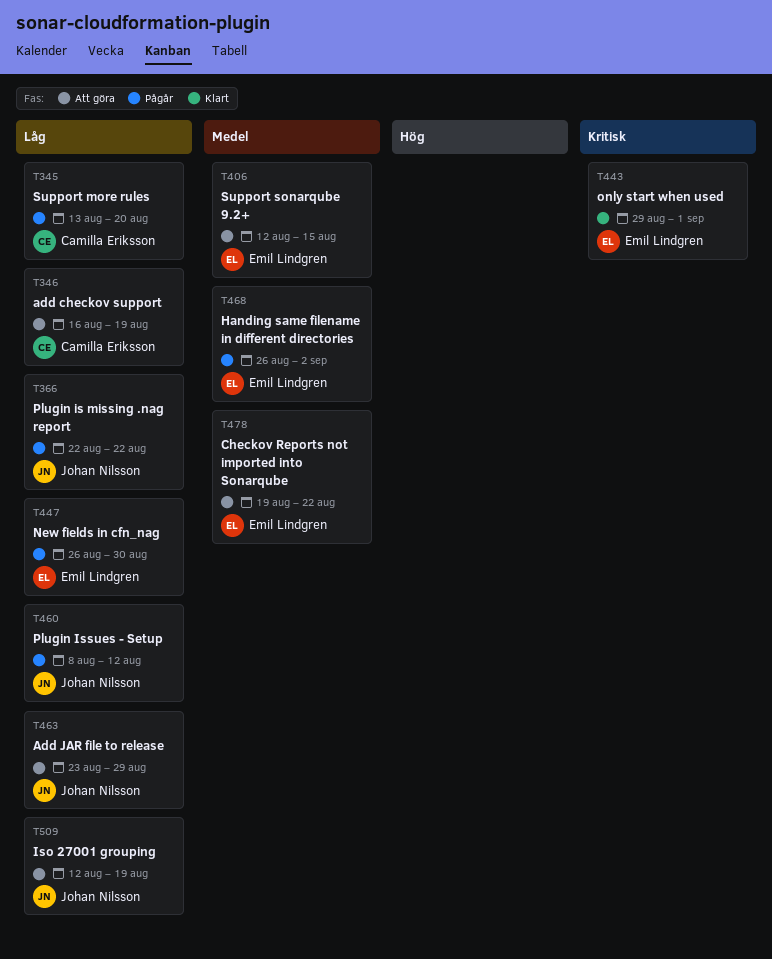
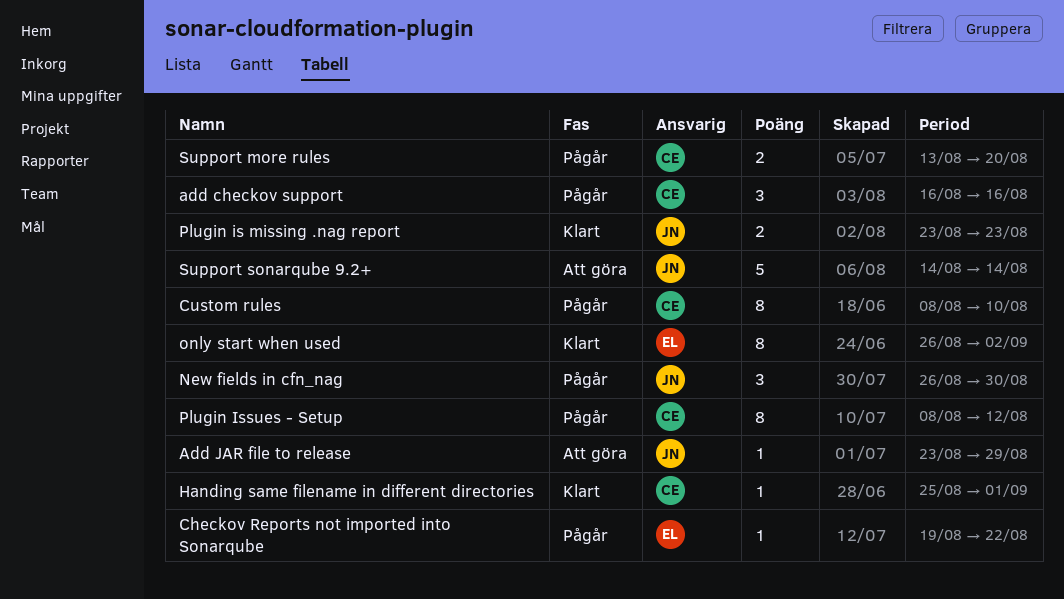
add checkov support, status: Att göra -> Pågår
add checkov support, due: Aug 19 -> Aug 16
Checkov Reports not imported into Sonarqube, status: Att göra -> Pågår
Custom rules: none -> present
Handing same filename in different directories, status: Pågår -> Klart
Handing same filename in different directories, owner: Emil Lindgren -> Camilla Eriksson
Handing same filename in different directories, start: Aug 26 -> Aug 25
Handing same filename in different directories, due: Sep 2 -> Sep 1
Iso 27001 grouping: present -> none
New fields in cfn_nag, owner: Emil Lindgren -> Johan Nilsson
only start when used, start: Aug 29 -> Aug 26
only start when used, due: Sep 1 -> Sep 2
Plugin is missing .nag report, status: Pågår -> Klart
Plugin is missing .nag report, start: Aug 22 -> Aug 23
Plugin is missing .nag report, due: Aug 22 -> Aug 23
Plugin Issues - Setup, owner: Johan Nilsson -> Camilla Eriksson
Support sonarqube 9.2+, owner: Emil Lindgren -> Johan Nilsson
Support sonarqube 9.2+, start: Aug 12 -> Aug 14
Support sonarqube 9.2+, due: Aug 15 -> Aug 14

